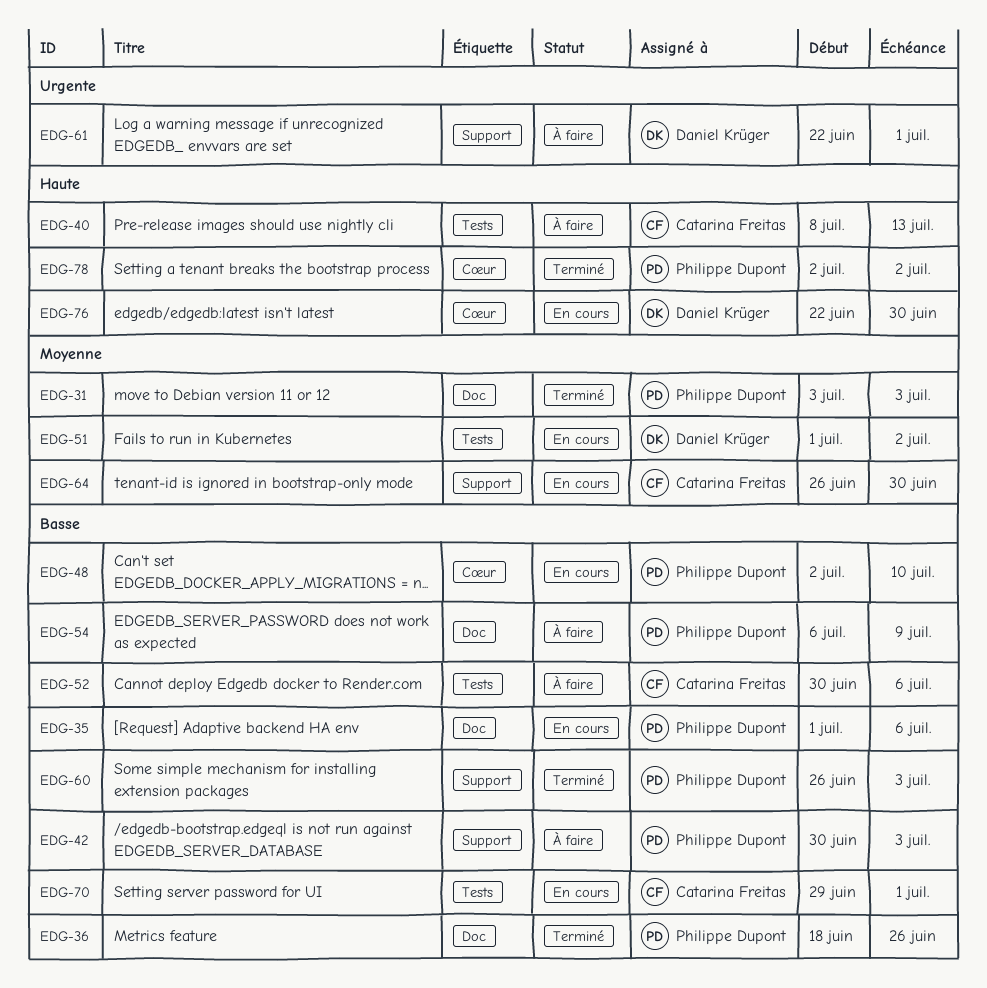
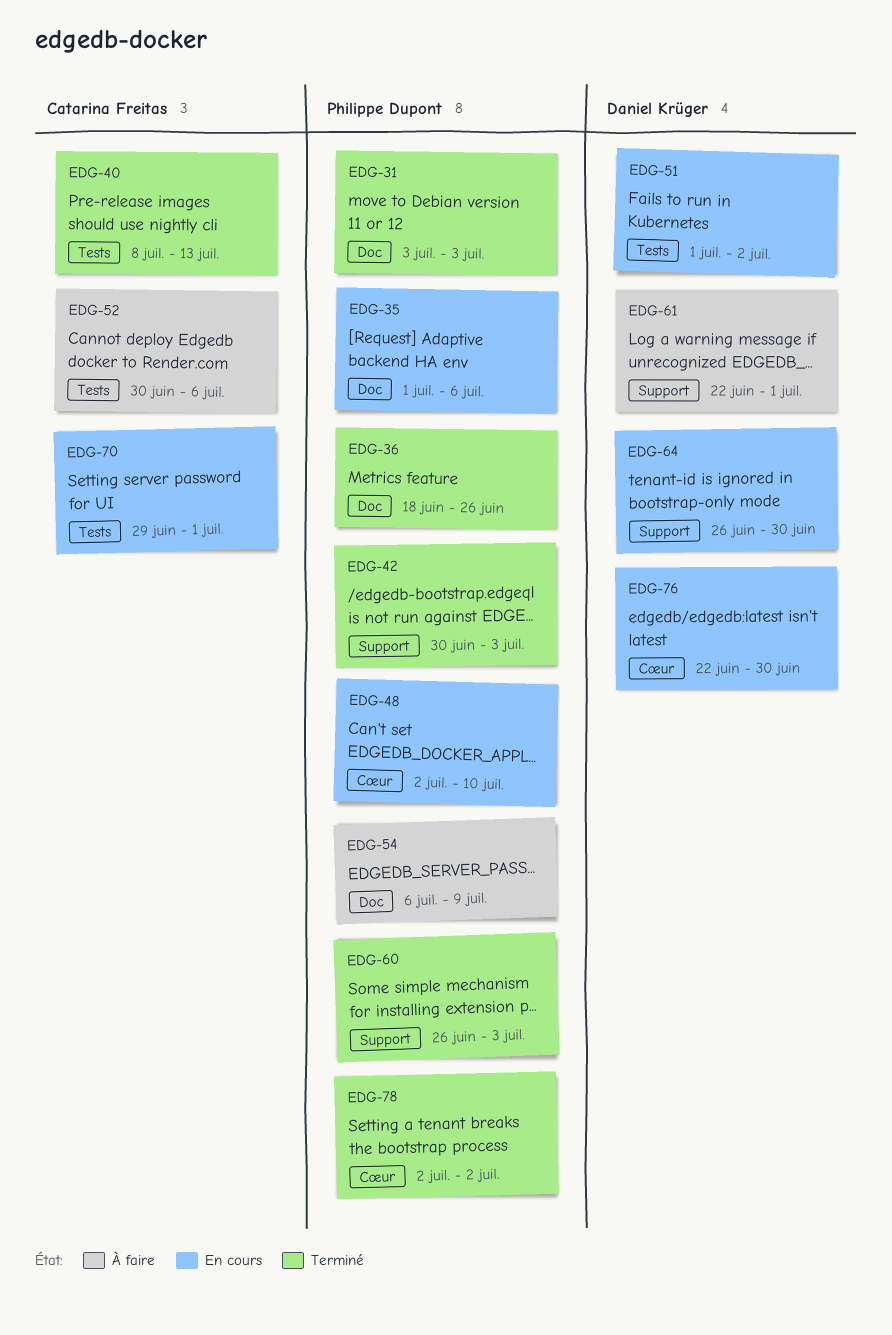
EDG-40, status: À faire -> Terminé
EDG-42, status: À faire -> Terminé
EDG-64, owner: Catarina Freitas -> Daniel Krüger

